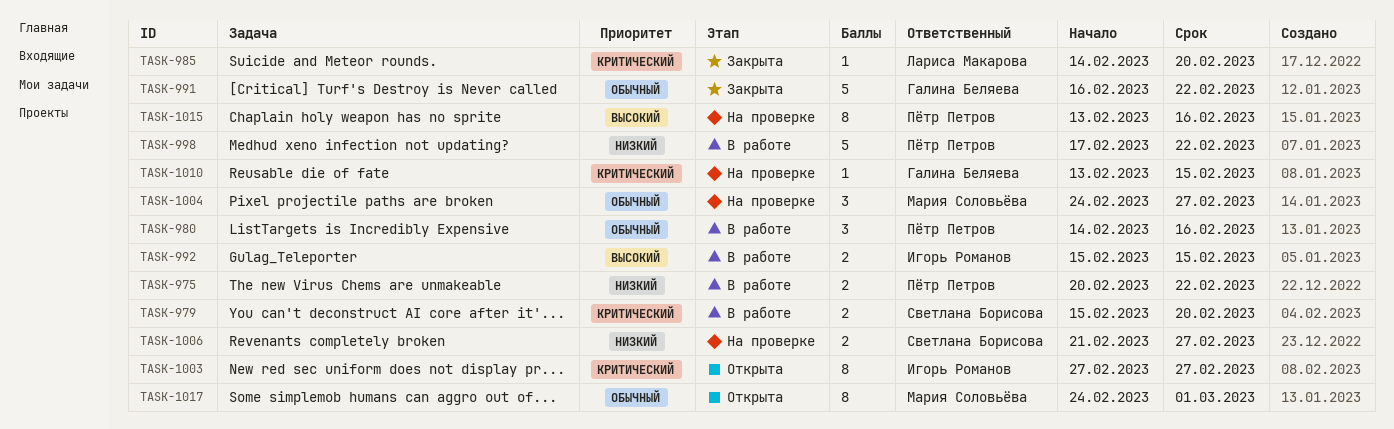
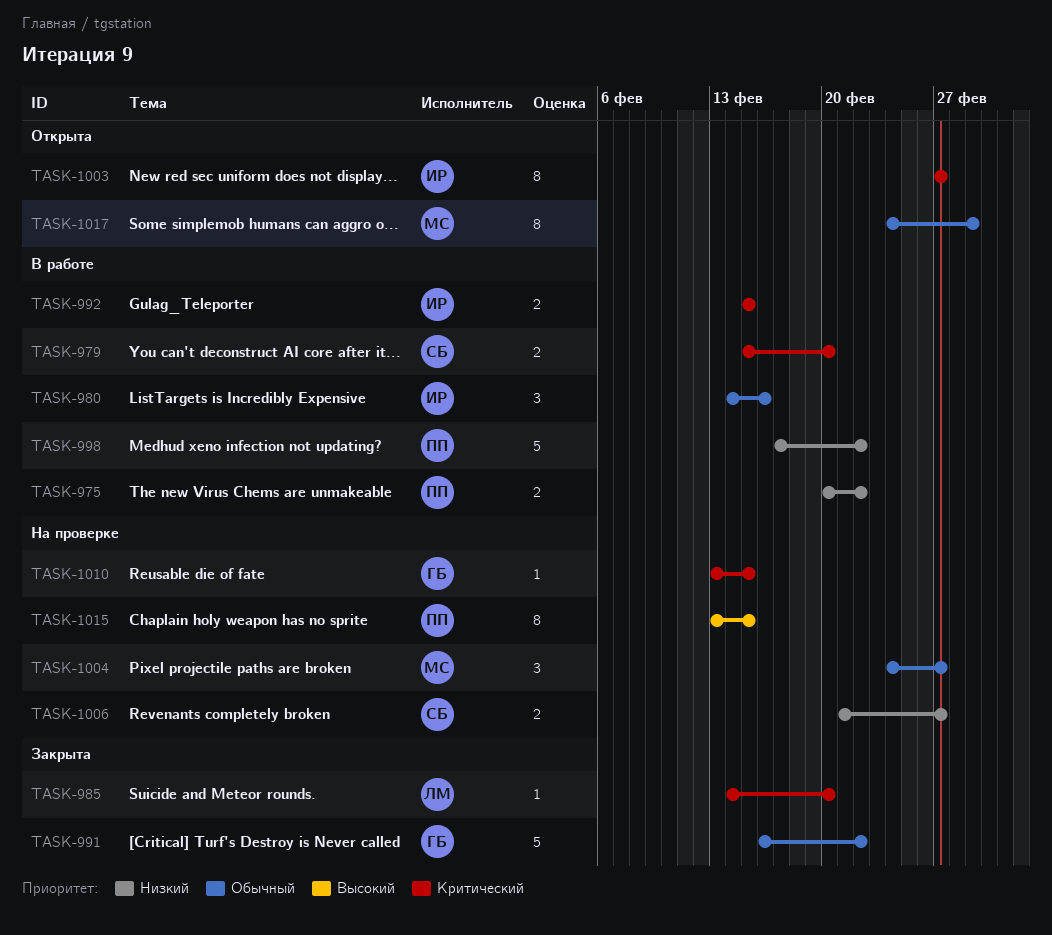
TASK-980, owner: Пётр Петров -> Игорь Романов
TASK-992, priority: Высокий -> Критический
TASK-1015, due: Feb 16 -> Feb 15

